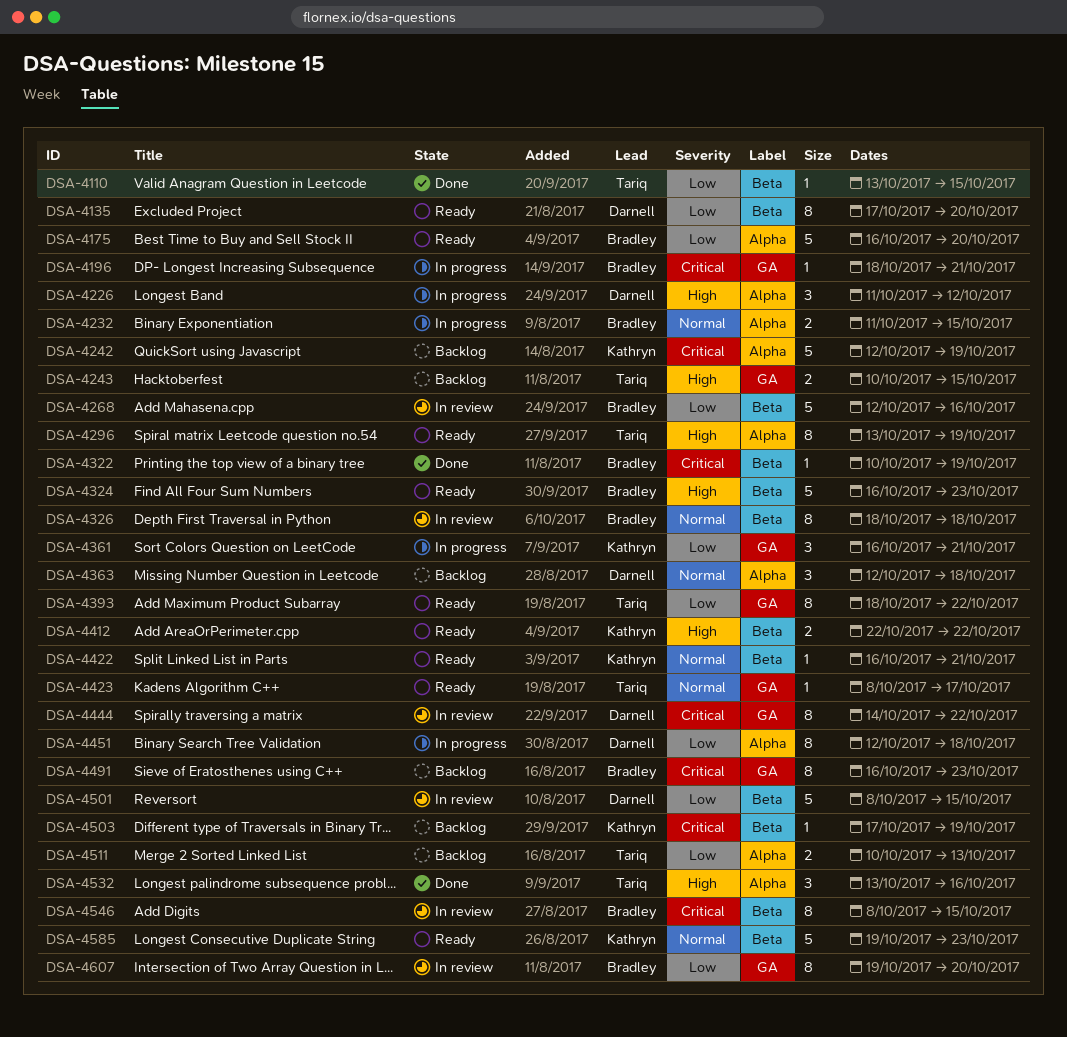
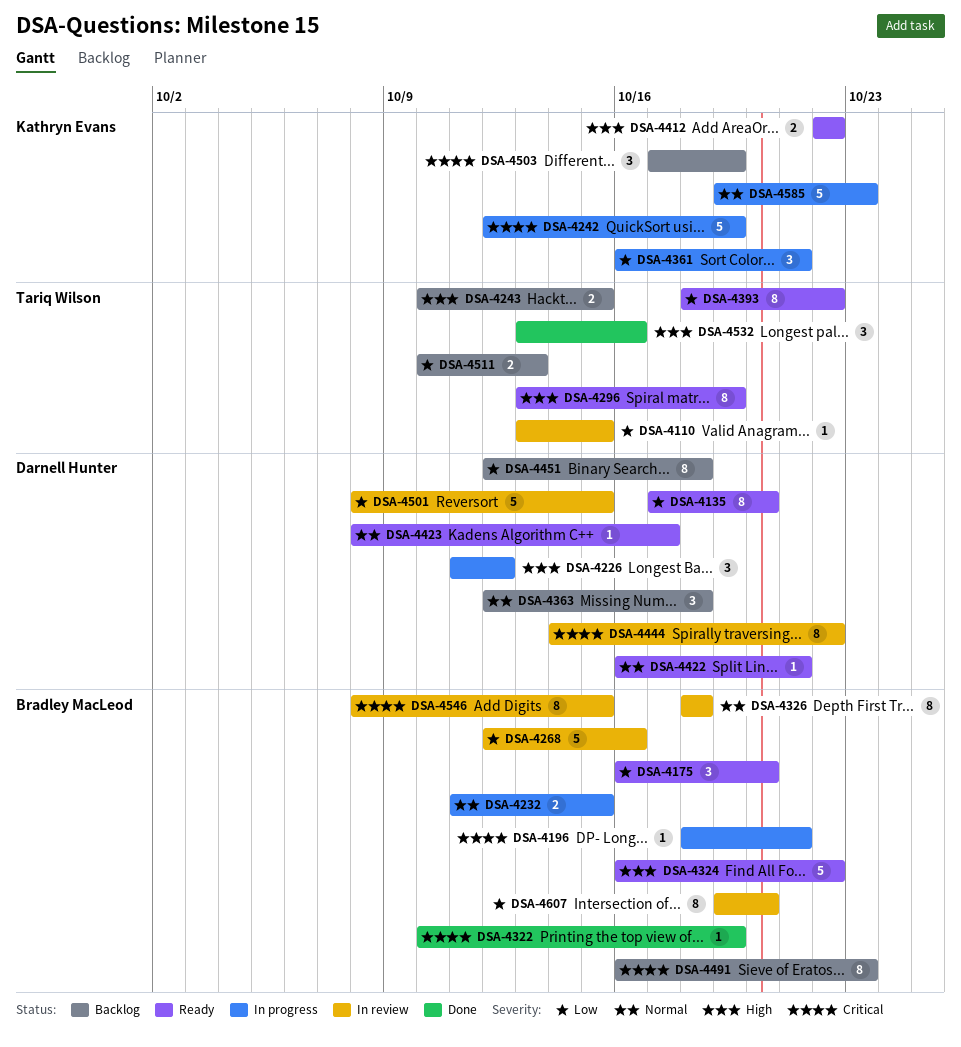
DSA-4110, status: Done -> In review
DSA-4175, estimate: 5 -> 3
DSA-4242, status: Backlog -> In progress
DSA-4324, due: Oct 23 -> Oct 22
DSA-4422, owner: Kathryn Evans -> Darnell Hunter
DSA-4423, owner: Tariq Wilson -> Darnell Hunter
DSA-4451, status: In progress -> Backlog
DSA-4503, estimate: 1 -> 3
DSA-4585, status: Ready -> In progress

